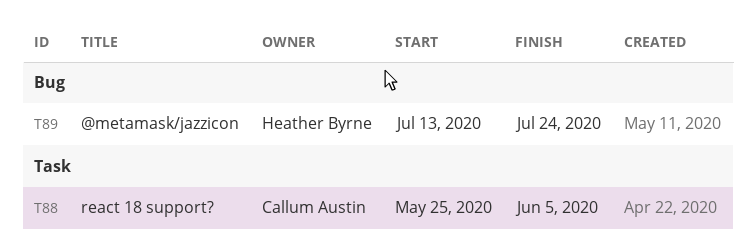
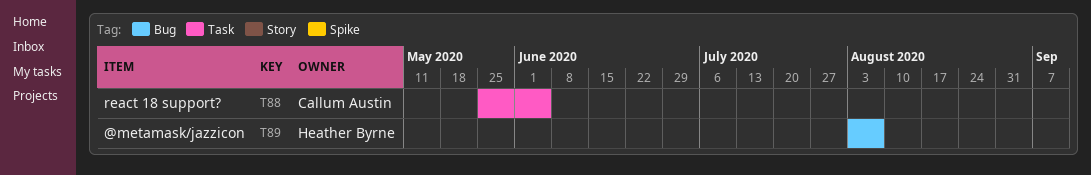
T89, start: Jul 13 -> Aug 3
T89, due: Jul 24 -> Aug 7

